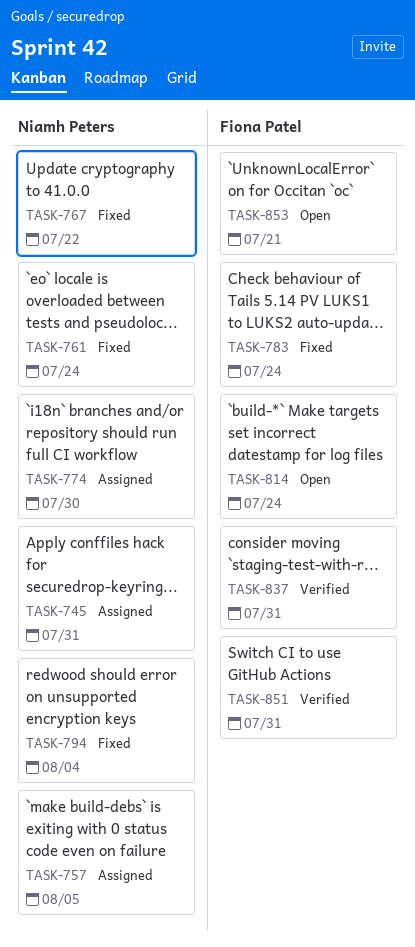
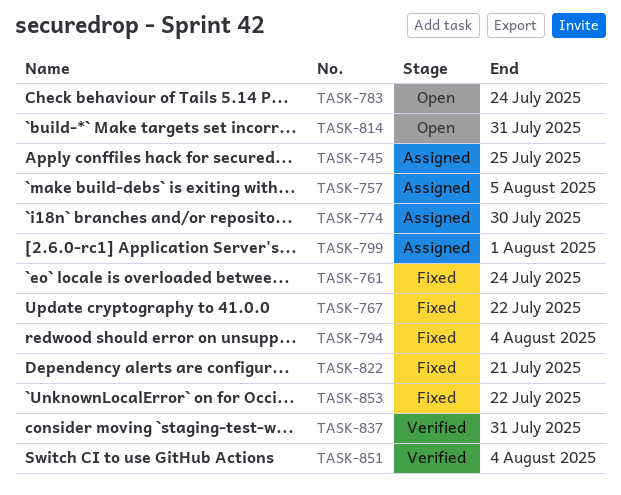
TASK-745, due: Jul 31 -> Jul 25
TASK-783, status: Fixed -> Open
TASK-799: none -> present
TASK-814, due: Jul 24 -> Jul 31
TASK-822: none -> present
TASK-851, due: Jul 31 -> Aug 4
TASK-853, status: Open -> Fixed
TASK-853, due: Jul 21 -> Jul 22

